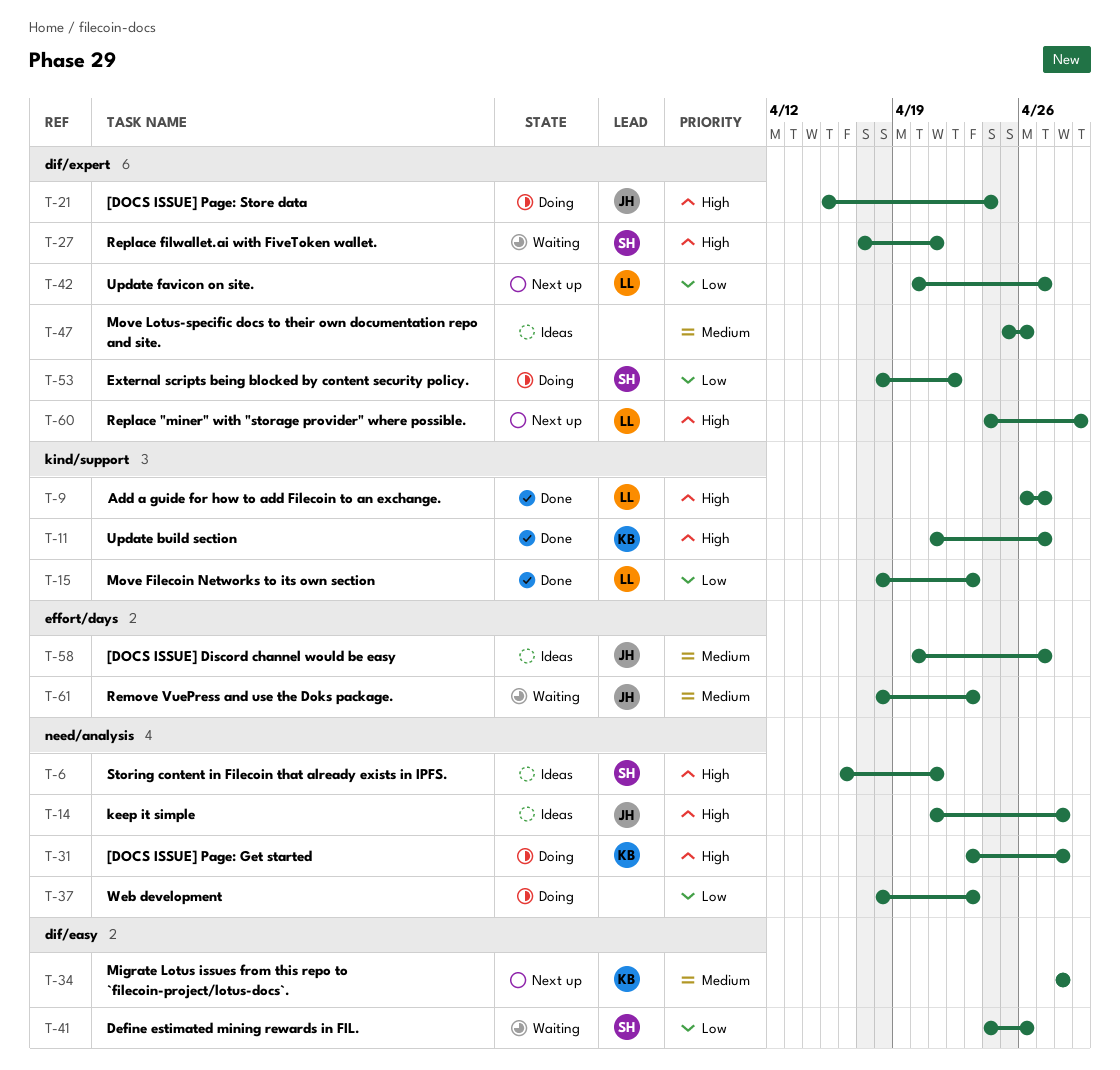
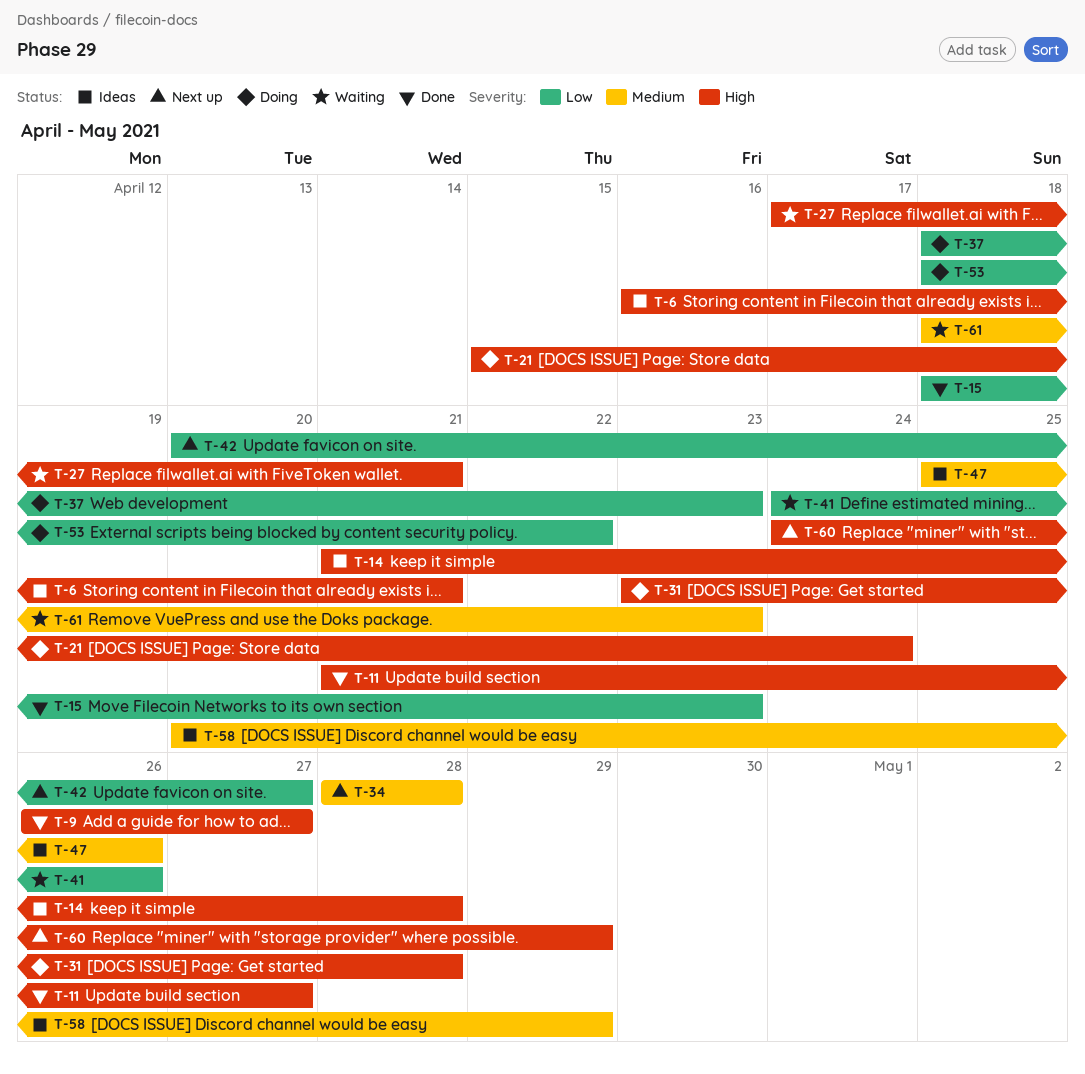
T-58, due: Apr 27 -> Apr 29

